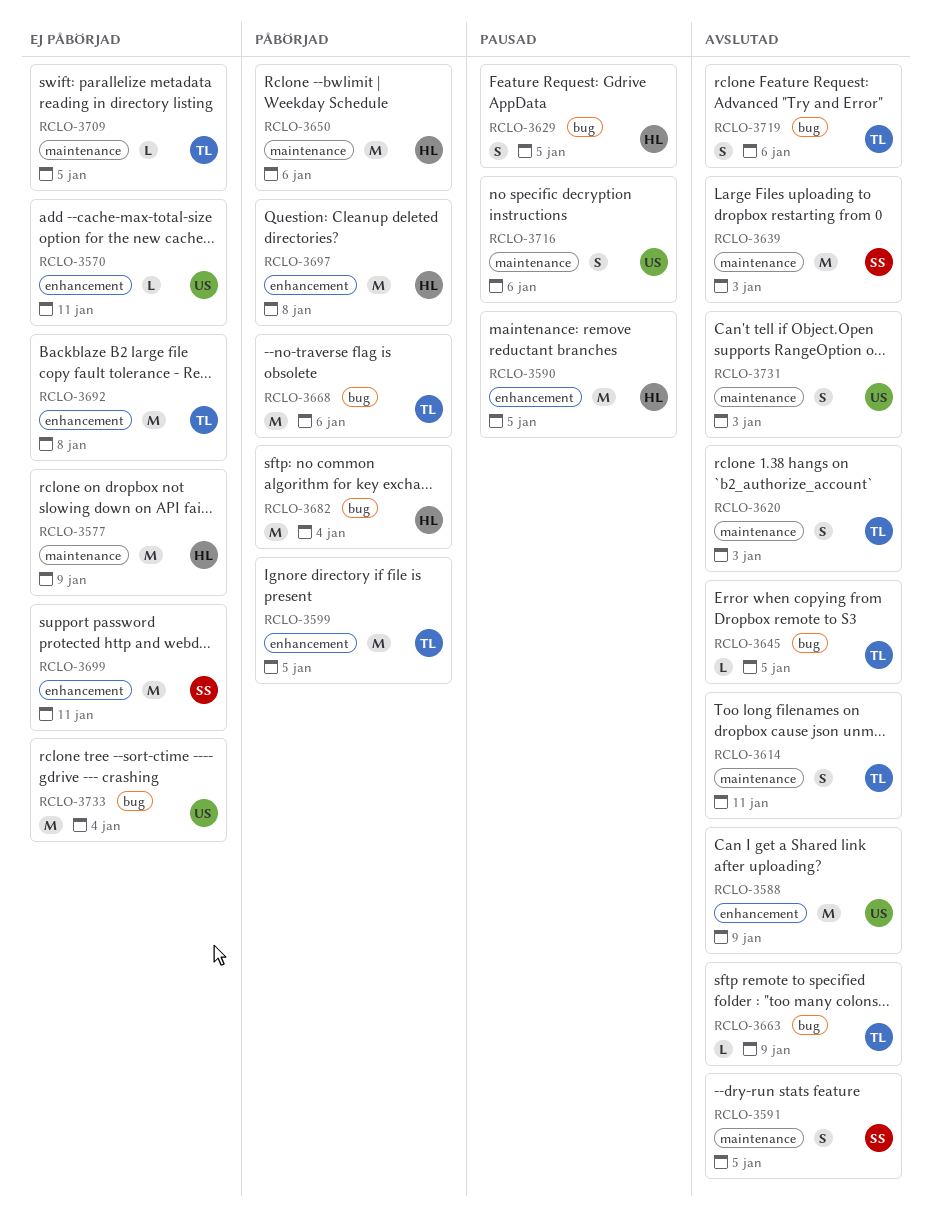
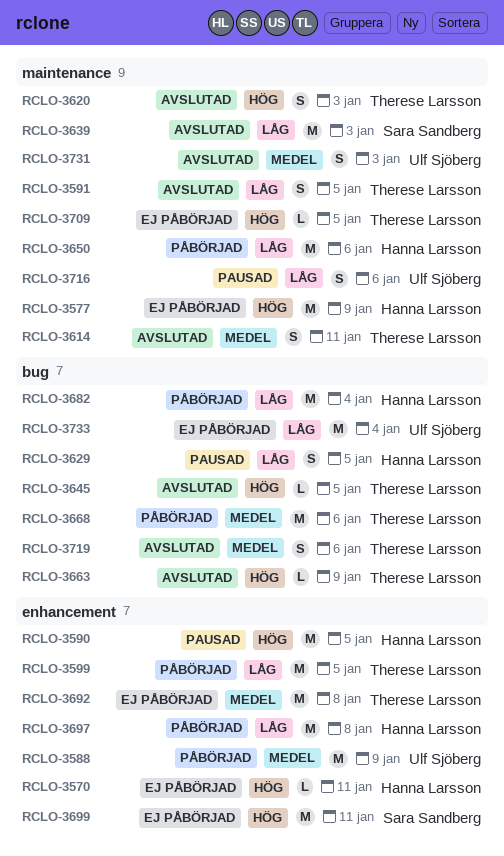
RCLO-3570, owner: Ulf Sjöberg -> Hanna Larsson
RCLO-3588, status: Avslutad -> Påbörjad
RCLO-3591, owner: Sara Sandberg -> Therese Larsson

